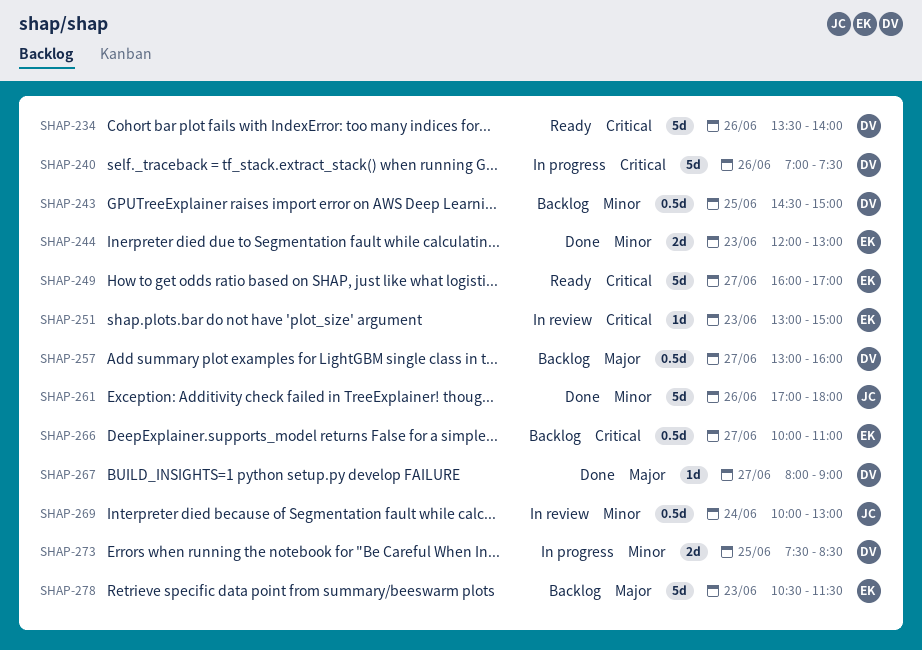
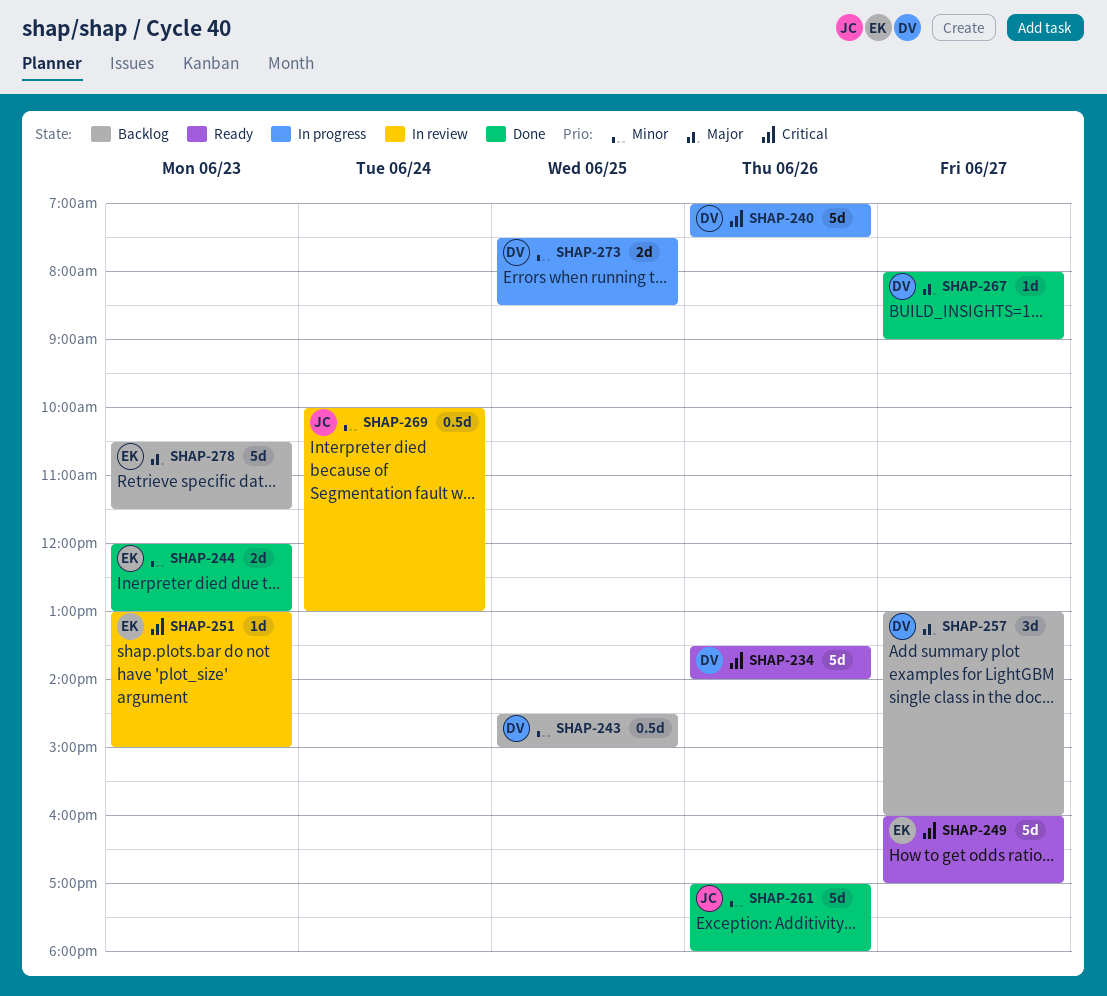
SHAP-257, estimate: 0.5d -> 3d
SHAP-266: present -> none

